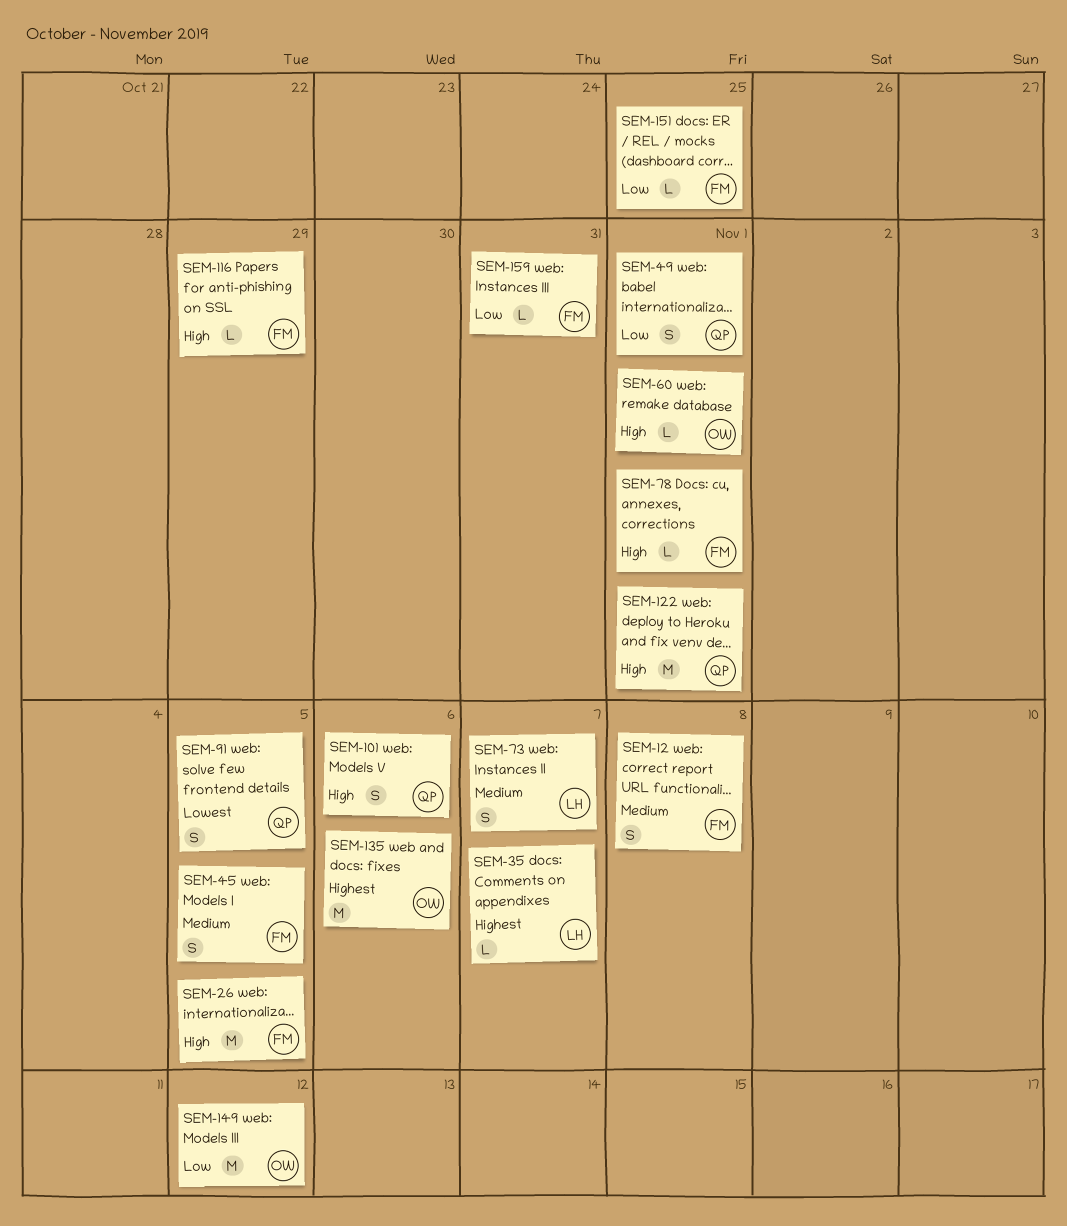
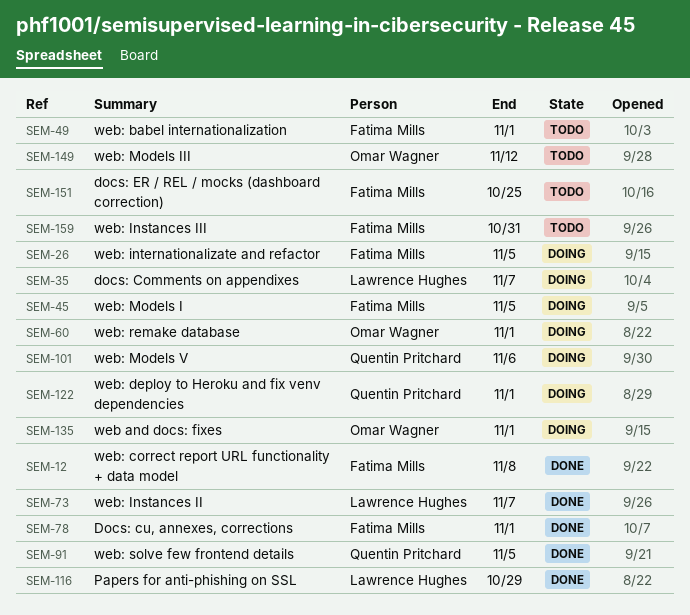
SEM-49, owner: Quentin Pritchard -> Fatima Mills
SEM-116, owner: Fatima Mills -> Lawrence Hughes
SEM-135, due: Nov 6 -> Nov 1

